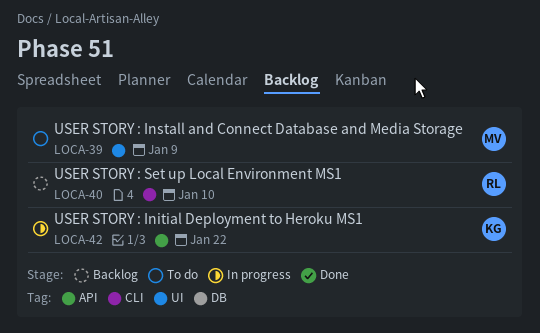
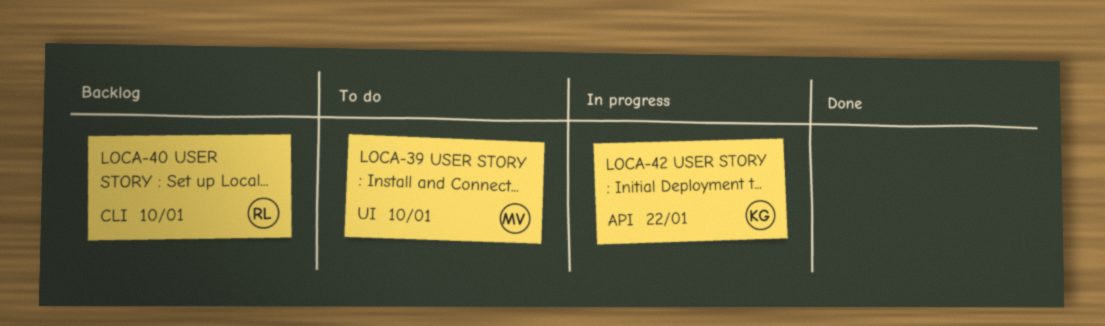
LOCA-39, due: Jan 9 -> Jan 10

